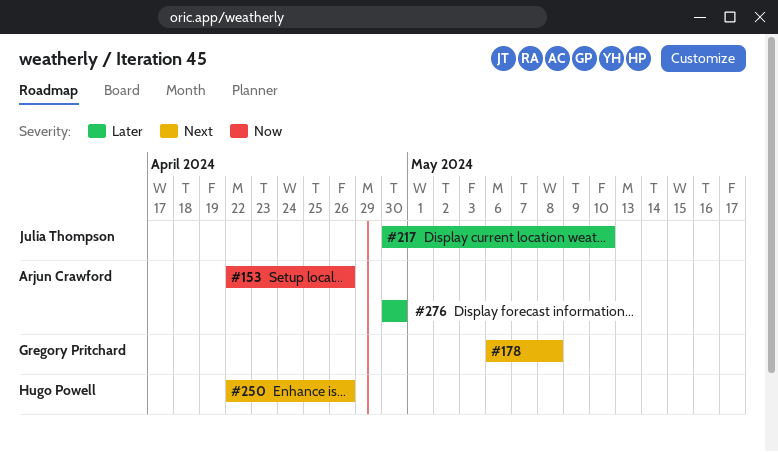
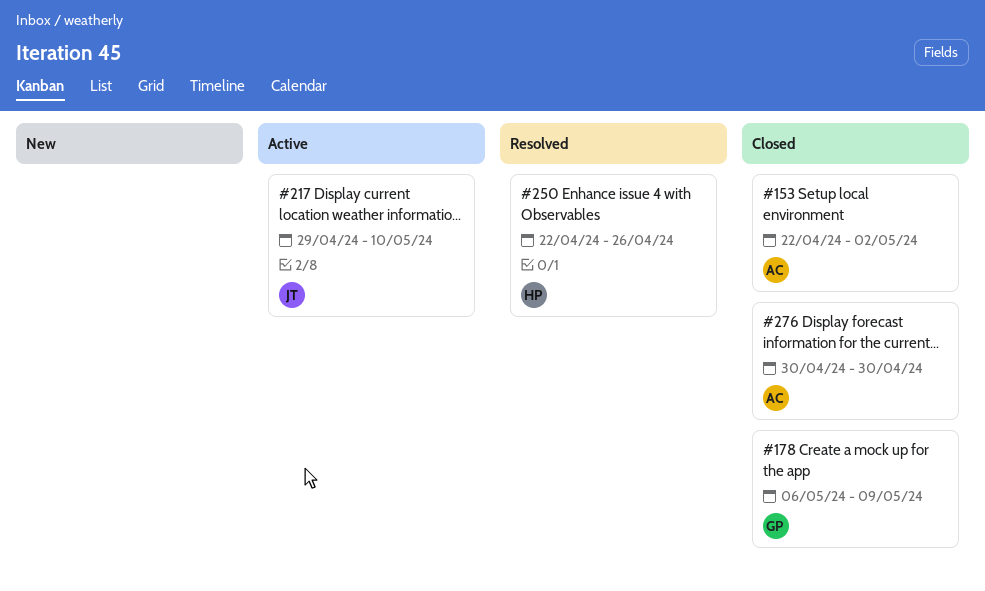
#153, due: Apr 26 -> May 2
#178, due: May 8 -> May 9
#217, start: Apr 30 -> Apr 29

